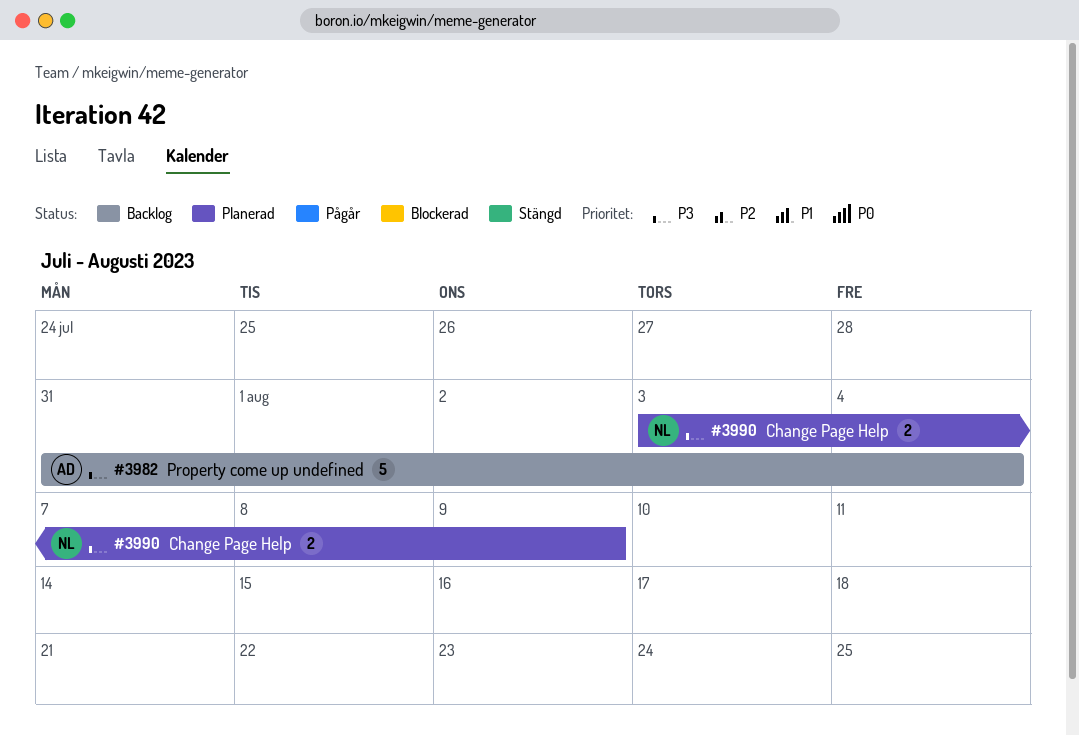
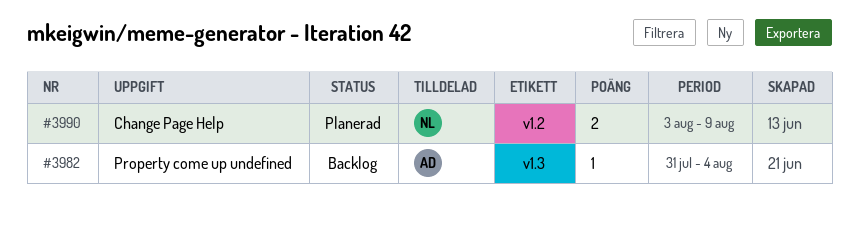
#3982, estimate: 5 -> 1

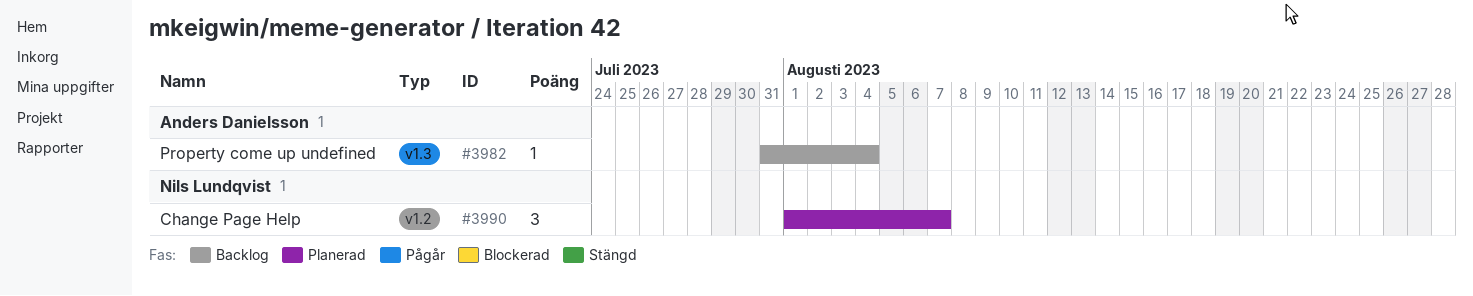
#3990, estimate: 2 -> 3
#3990, start: Aug 3 -> Aug 1
#3990, due: Aug 9 -> Aug 7

